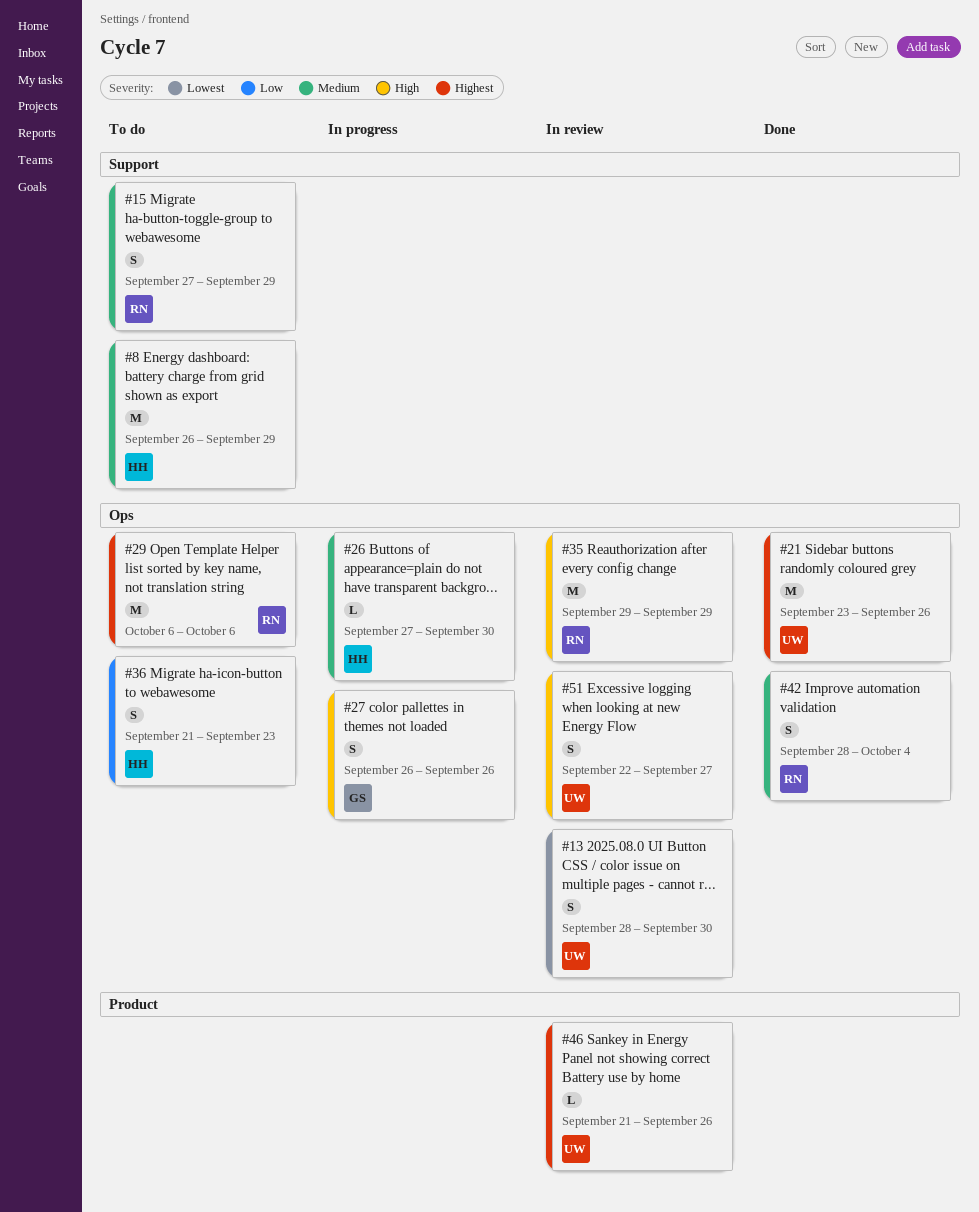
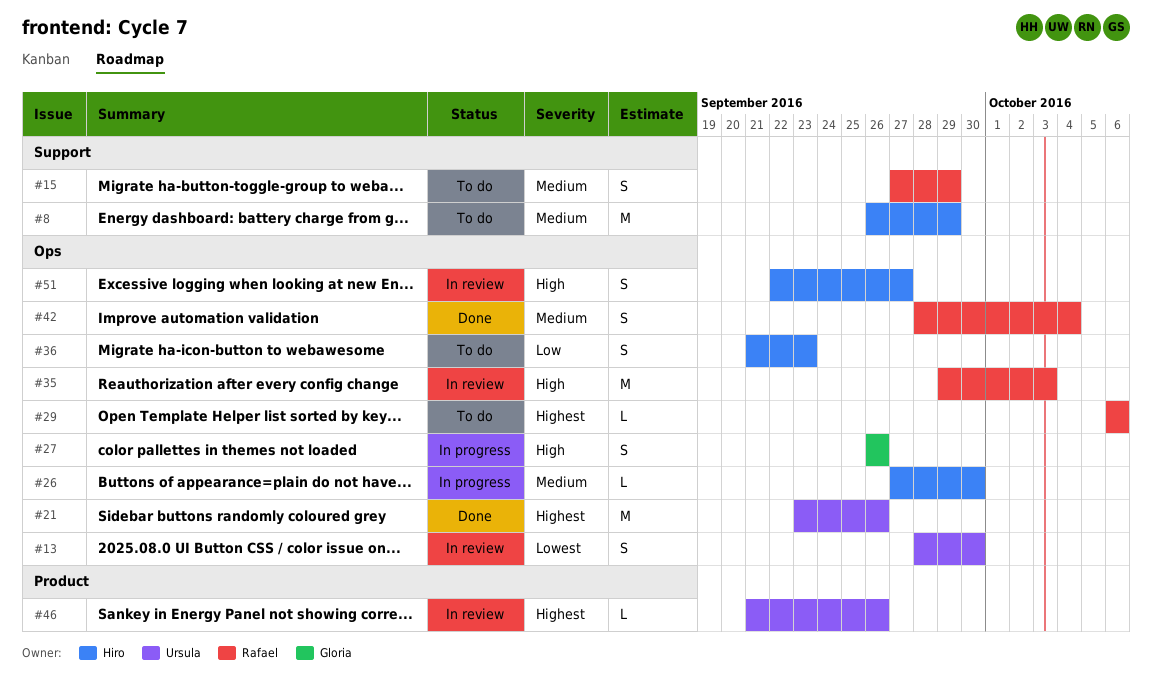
#29, estimate: M -> L
#35, due: Sep 29 -> Oct 3
#51, owner: Ursula -> Hiro

